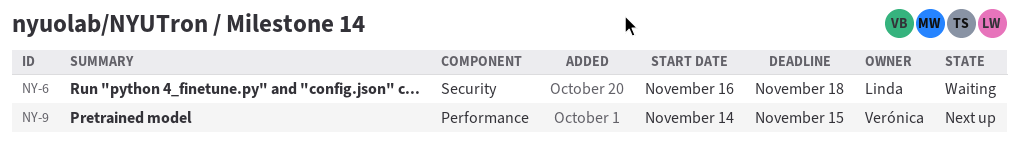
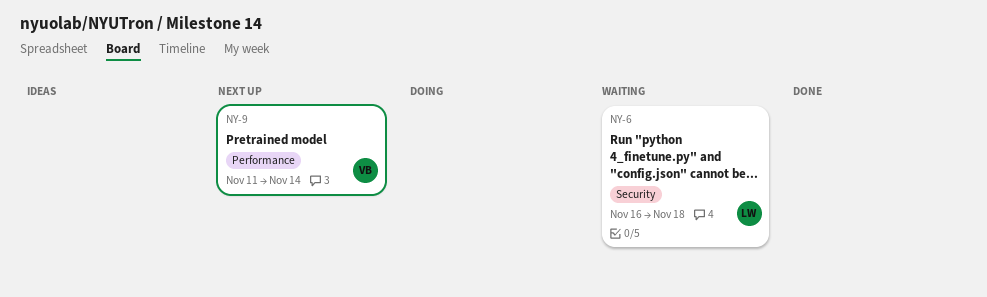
NY-9, start: Nov 14 -> Nov 11
NY-9, due: Nov 15 -> Nov 14

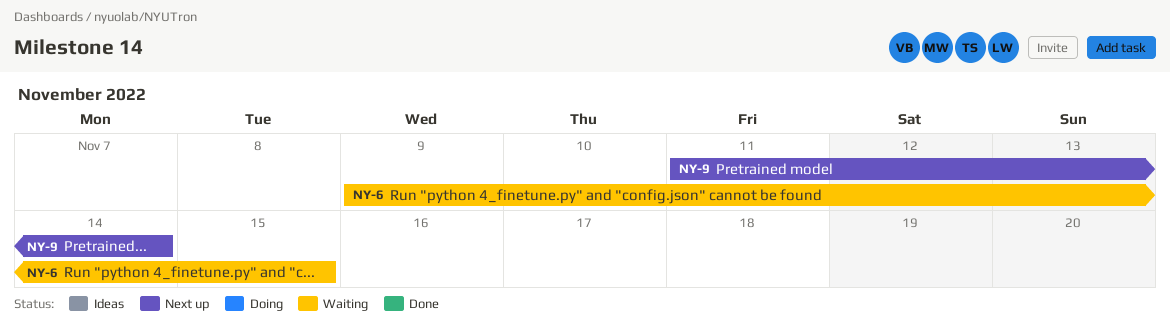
NY-6, start: Nov 16 -> Nov 9
NY-6, due: Nov 18 -> Nov 15

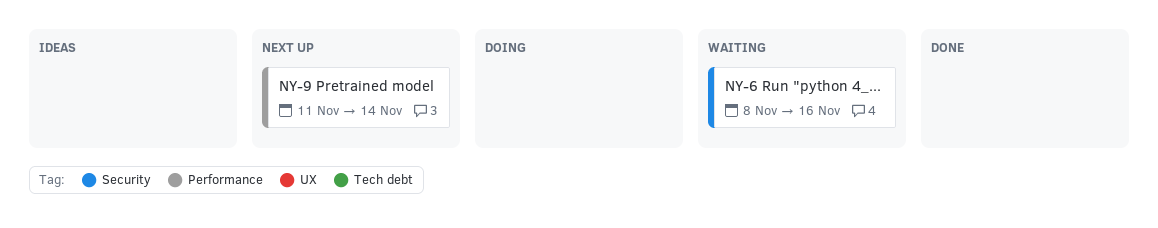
NY-6, start: Nov 9 -> Nov 8
NY-6, due: Nov 15 -> Nov 16

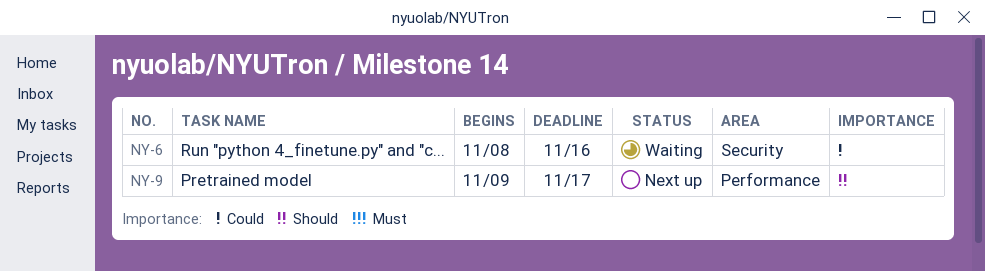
NY-9, start: Nov 11 -> Nov 9
NY-9, due: Nov 14 -> Nov 17

